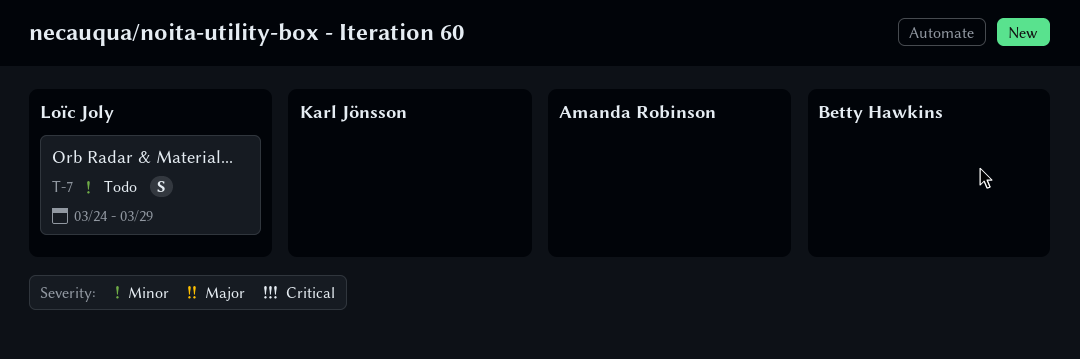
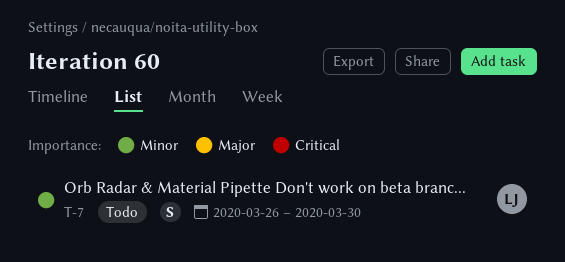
T-7, start: Mar 24 -> Mar 26
T-7, due: Mar 29 -> Mar 30

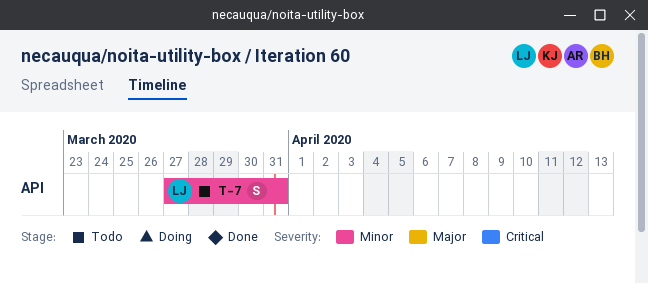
T-7, start: Mar 26 -> Mar 27
T-7, due: Mar 30 -> Mar 31

